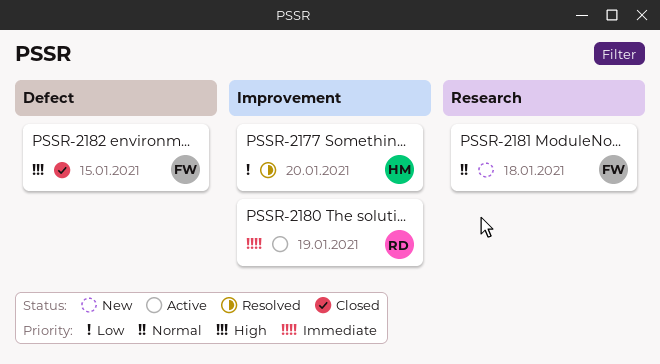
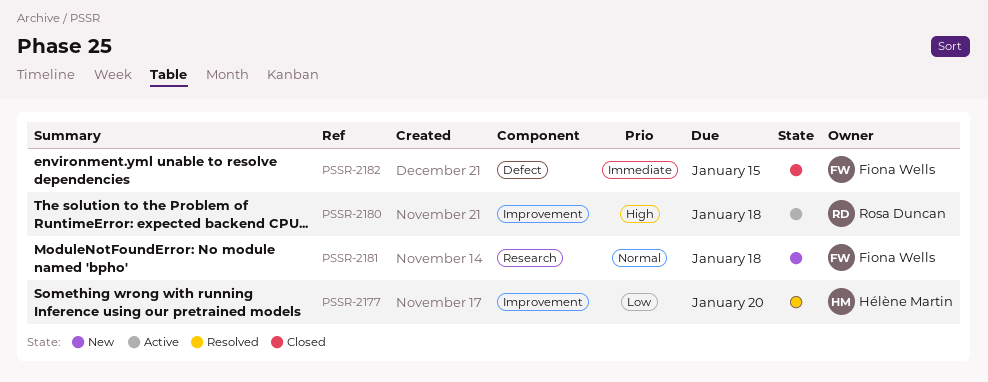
PSSR-2180, priority: Immediate -> High
PSSR-2180, due: Jan 19 -> Jan 18
PSSR-2182, priority: High -> Immediate

